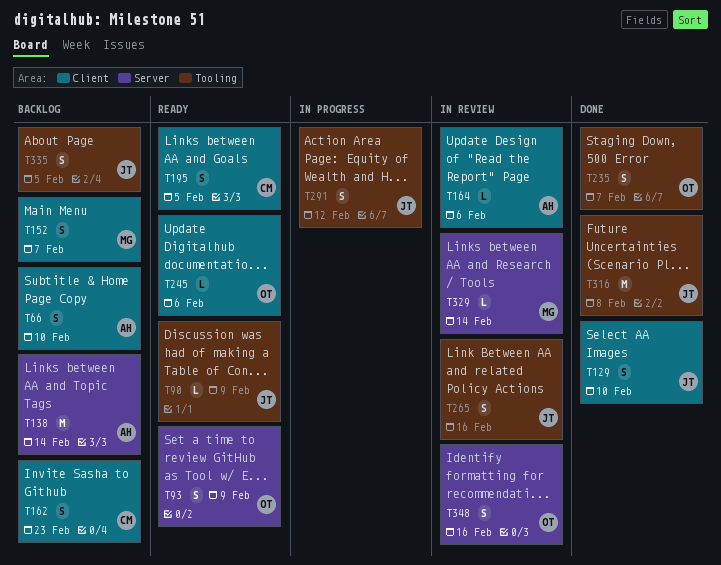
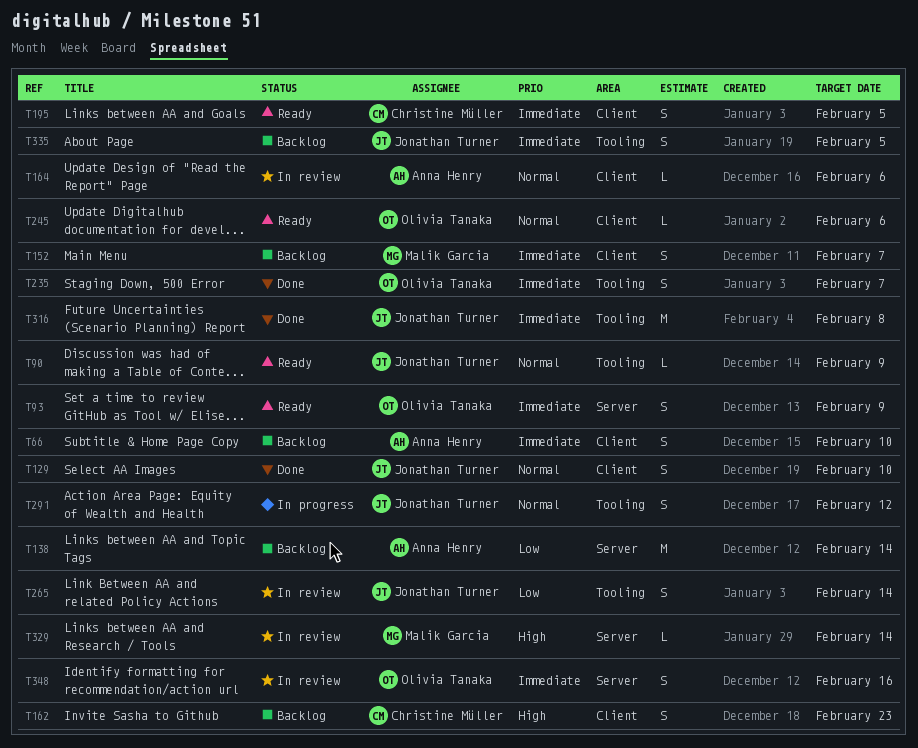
T265, due: Feb 16 -> Feb 14

